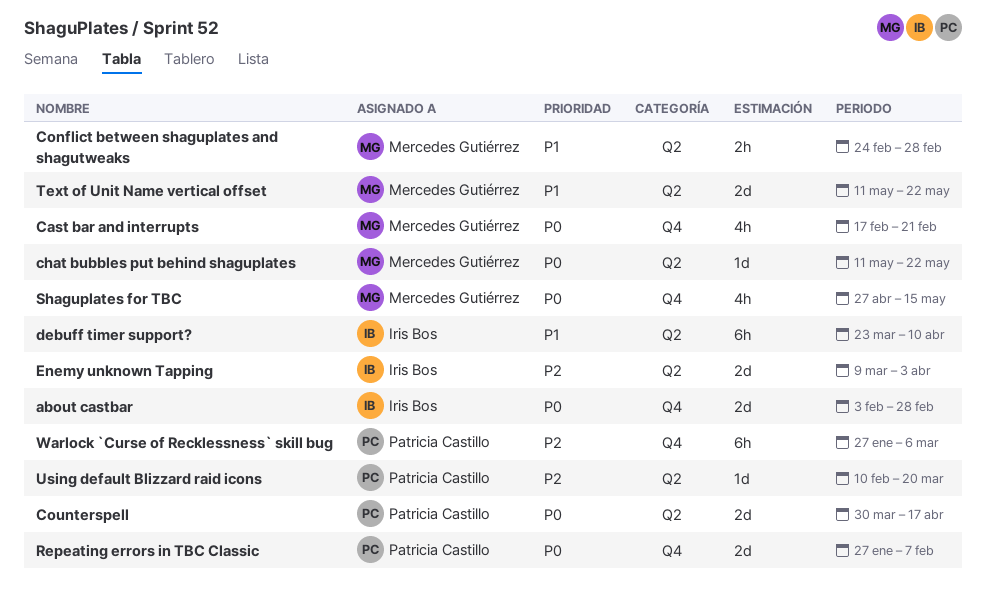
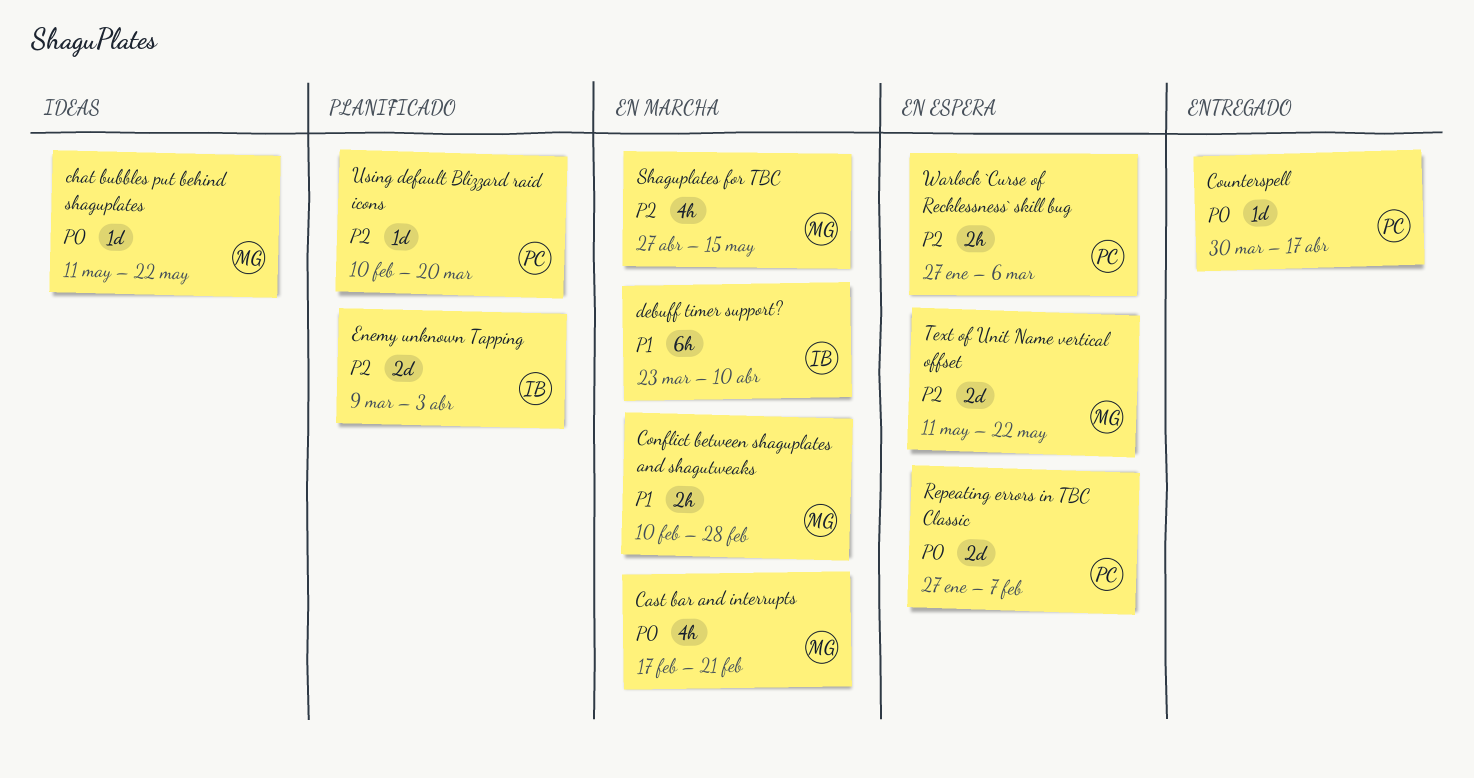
about castbar: present -> none
Conflict between shaguplates and shagutweaks, start: Feb 24 -> Feb 10
Counterspell, estimate: 2d -> 1d
Shaguplates for TBC, priority: P0 -> P2
Text of Unit Name vertical offset, priority: P1 -> P2
Warlock `Curse of Recklessness` skill bug, estimate: 6h -> 2h

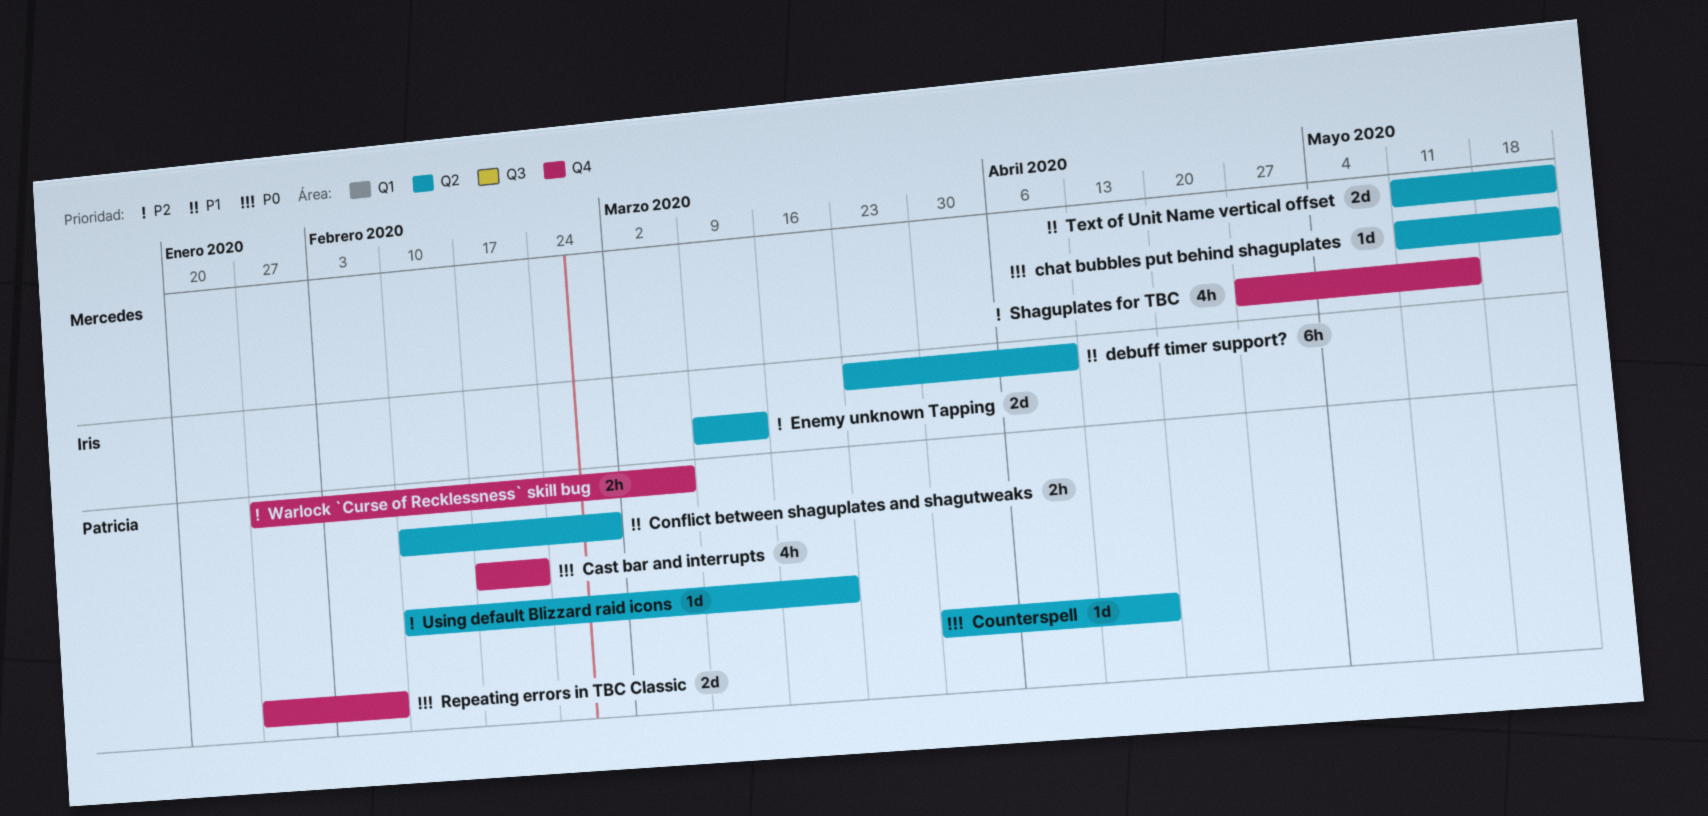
Cast bar and interrupts, owner: Mercedes -> Patricia
Conflict between shaguplates and shagutweaks, owner: Mercedes -> Patricia
Enemy unknown Tapping, due: Apr 3 -> Mar 13
Text of Unit Name vertical offset, priority: P2 -> P1

